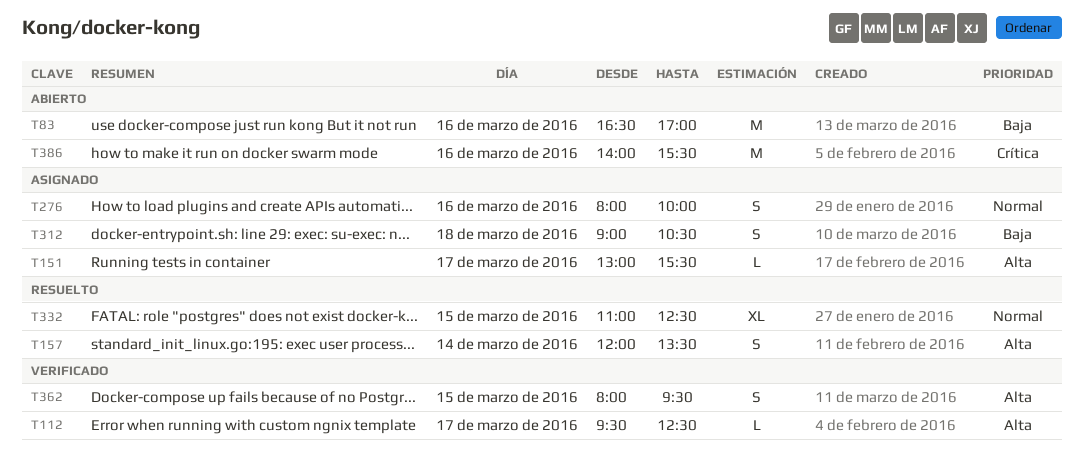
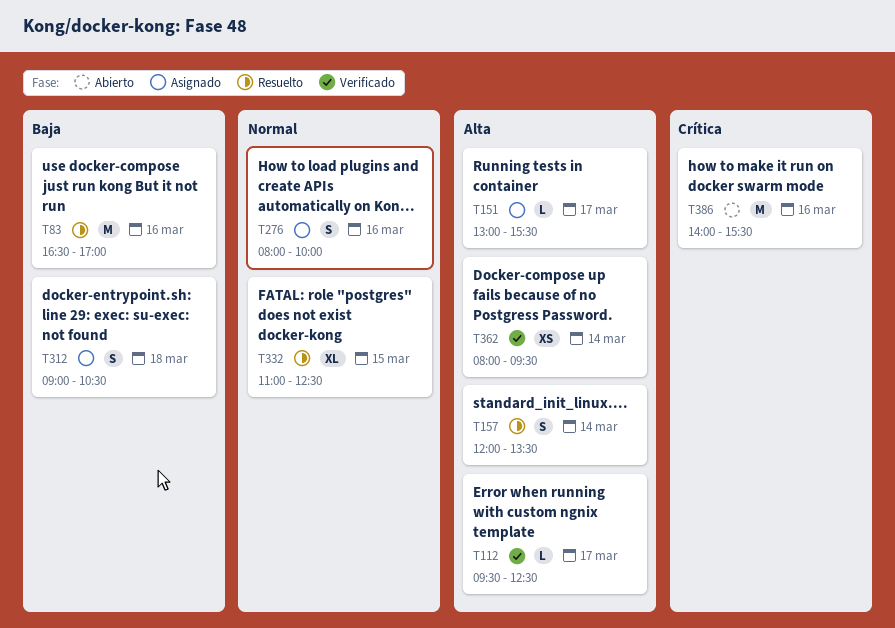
T83, status: Abierto -> Resuelto
T362, estimate: S -> XS
T362, day: Mar 15 -> Mar 14

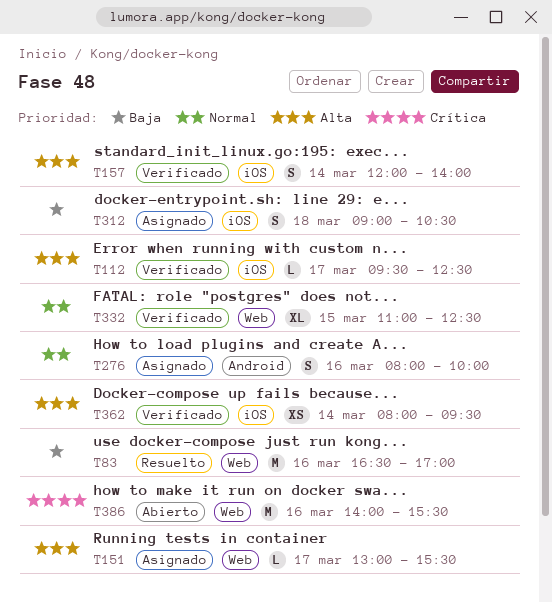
T157, status: Resuelto -> Verificado
T157, ends: 13:30 -> 14:00
T332, status: Resuelto -> Verificado

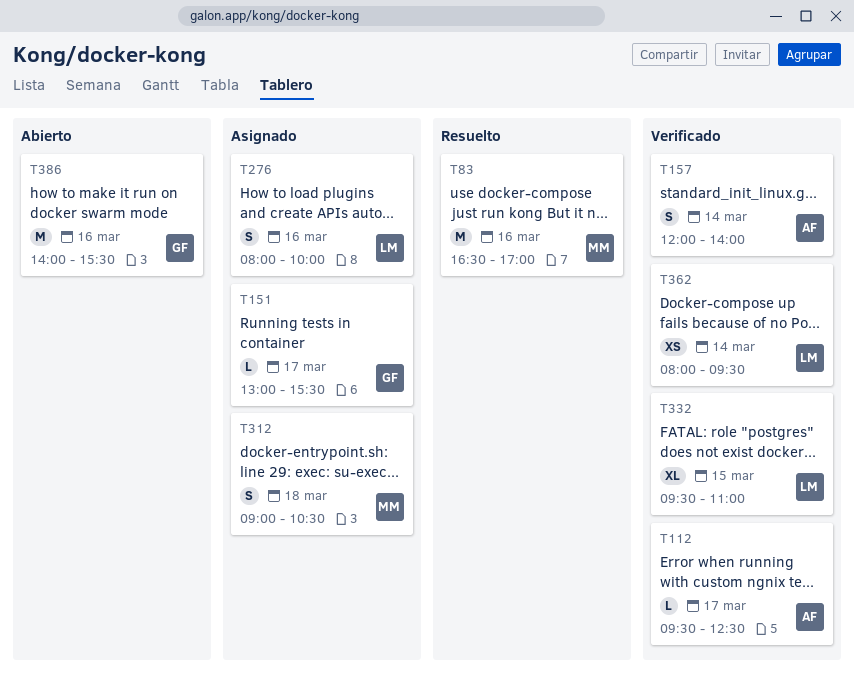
T332, begins: 11:00 -> 09:30
T332, ends: 12:30 -> 11:00

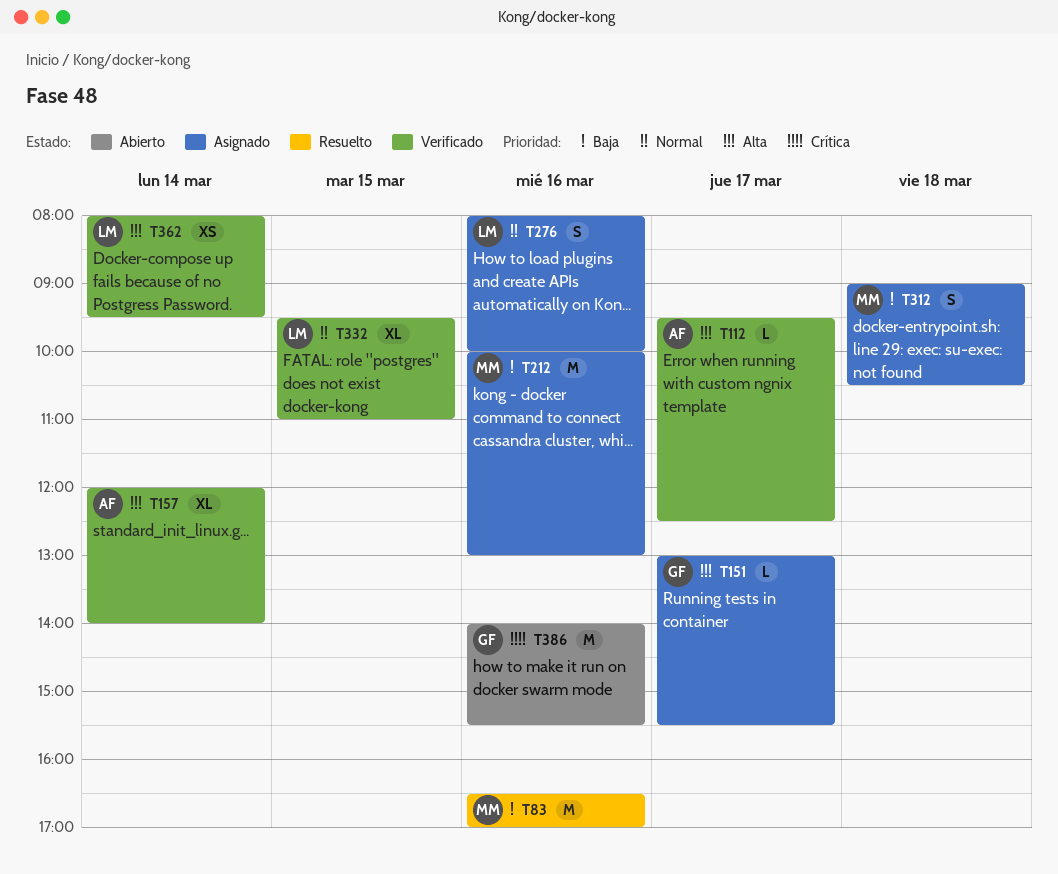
T157, estimate: S -> XL
T212: none -> present

